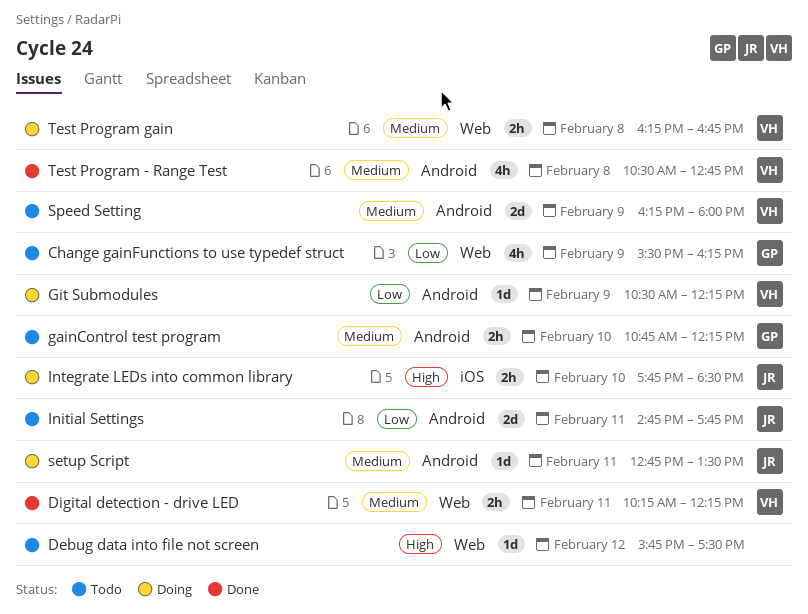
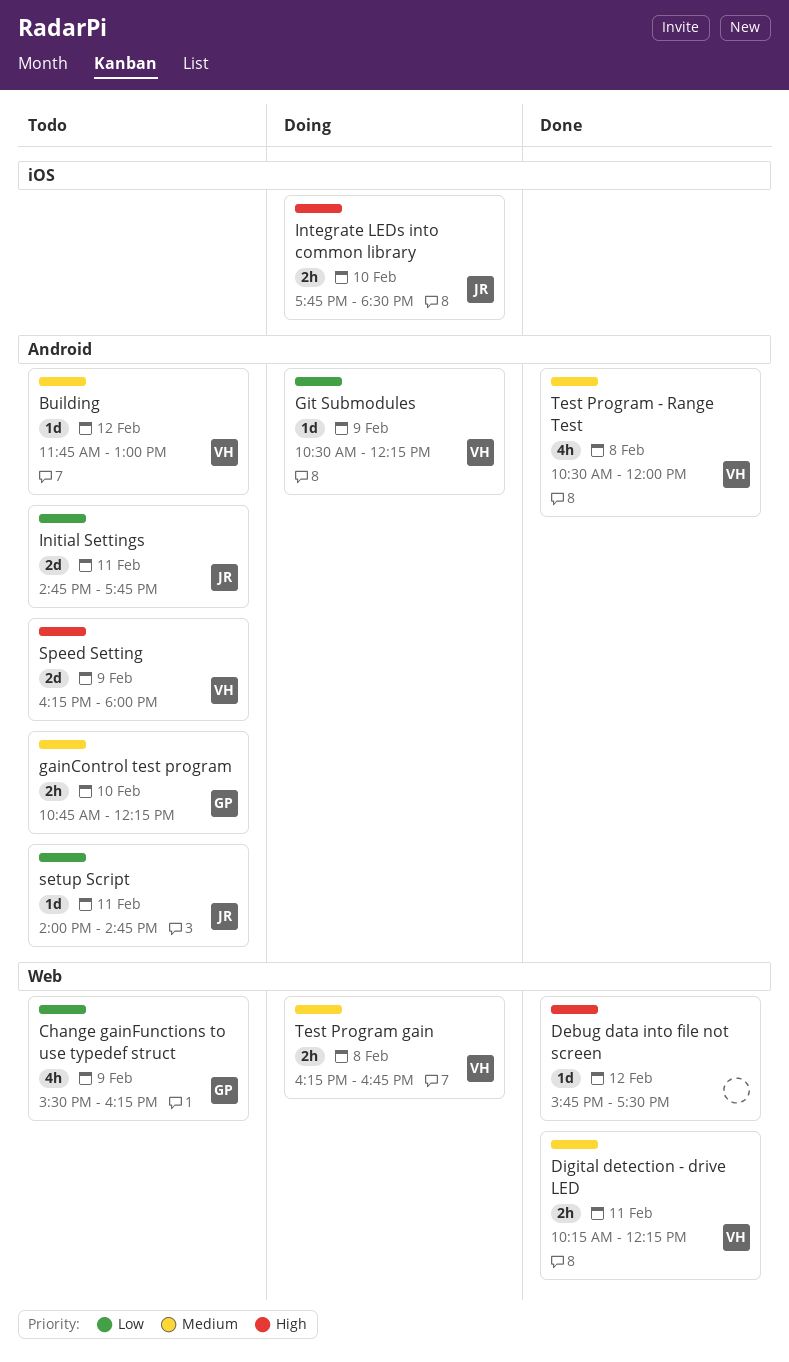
Building: none -> present
Debug data into file not screen, status: Todo -> Done
setup Script, status: Doing -> Todo
setup Script, priority: Medium -> Low
setup Script, begins: 12:45 -> 14:00
setup Script, ends: 13:30 -> 14:45
Speed Setting, priority: Medium -> High
Test Program - Range Test, ends: 12:45 -> 12:00

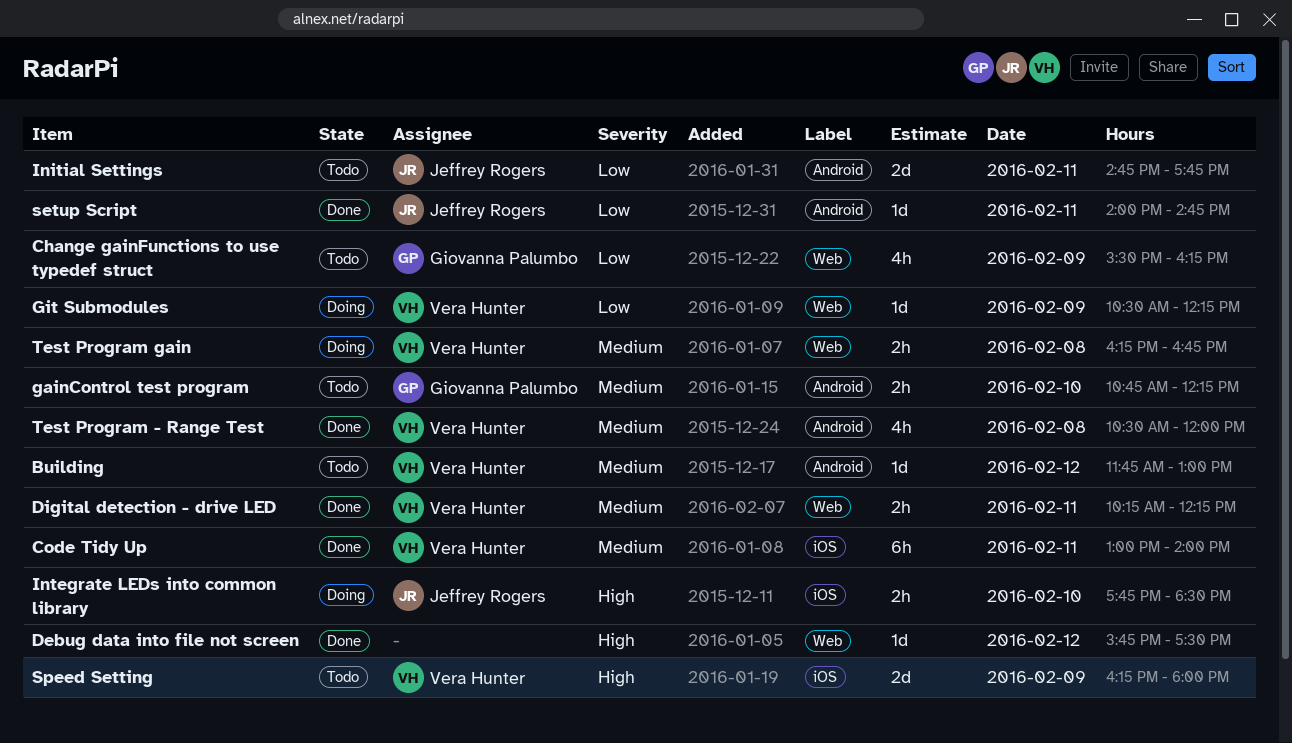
Code Tidy Up: none -> present
Git Submodules, label: Android -> Web
setup Script, status: Todo -> Done
Speed Setting, label: Android -> iOS

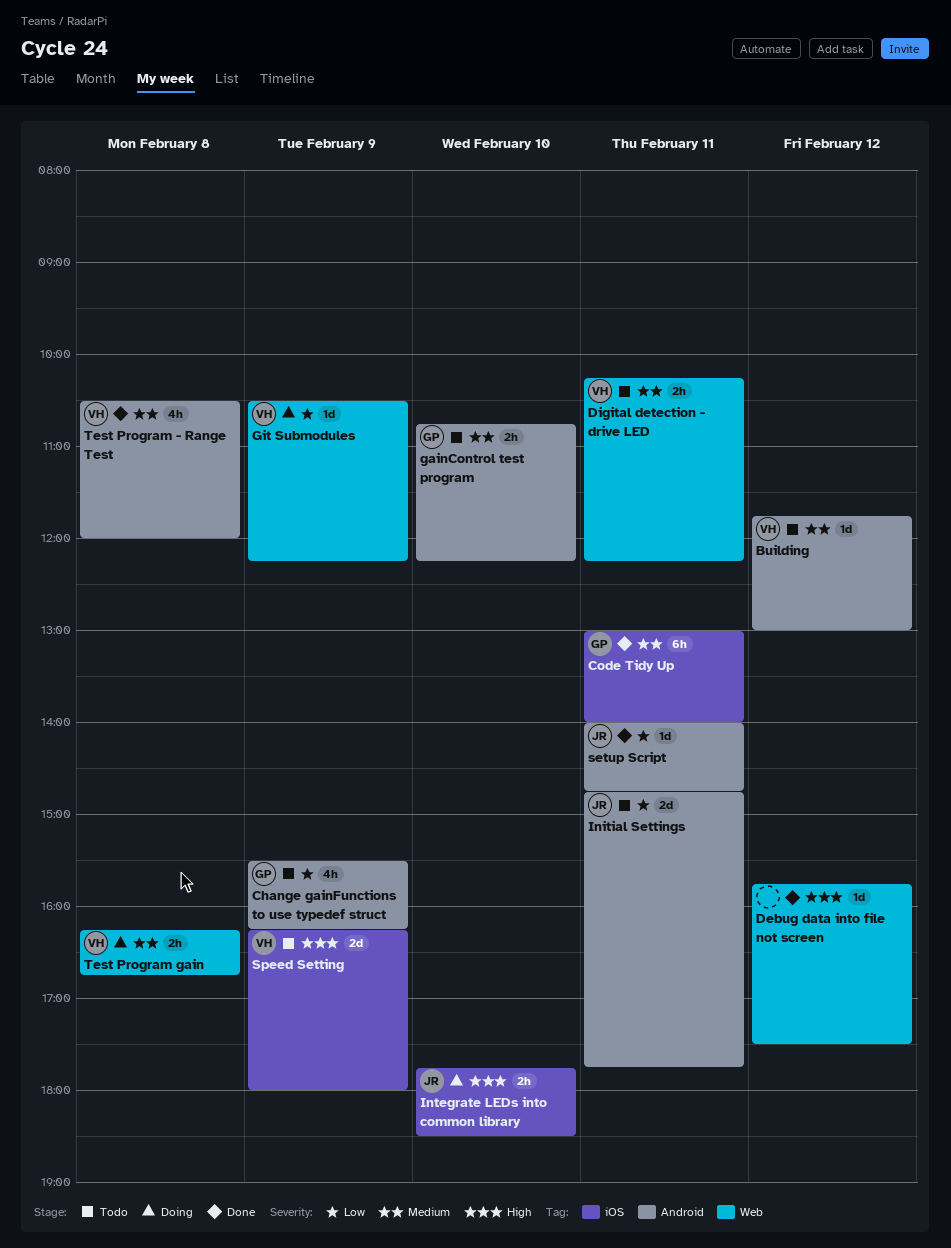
Change gainFunctions to use typedef struct, label: Web -> Android
Code Tidy Up, owner: Vera Hunter -> Giovanna Palumbo
Digital detection - drive LED, status: Done -> Todo

